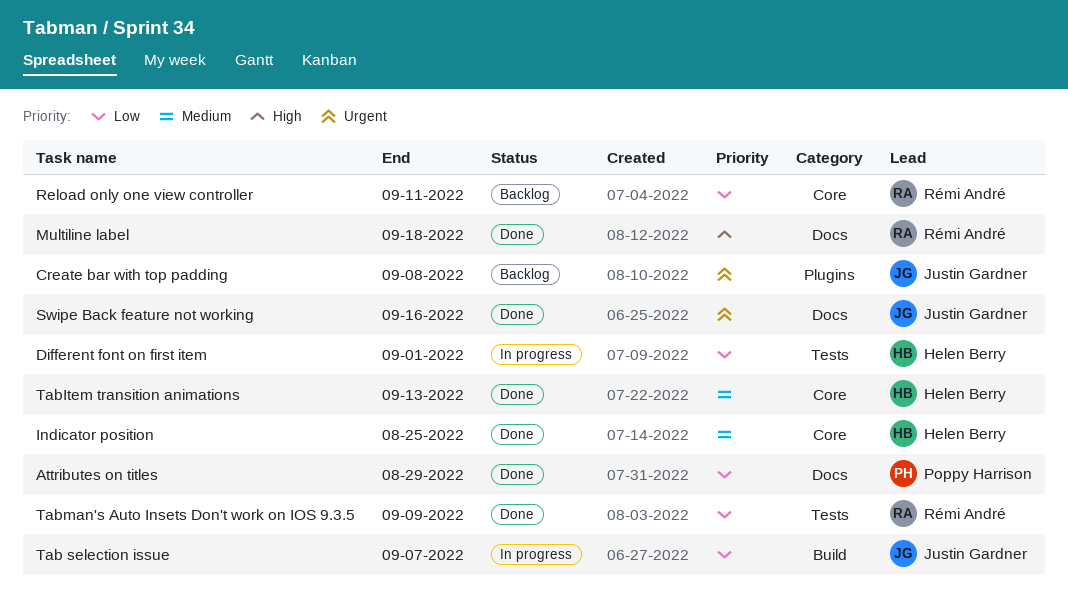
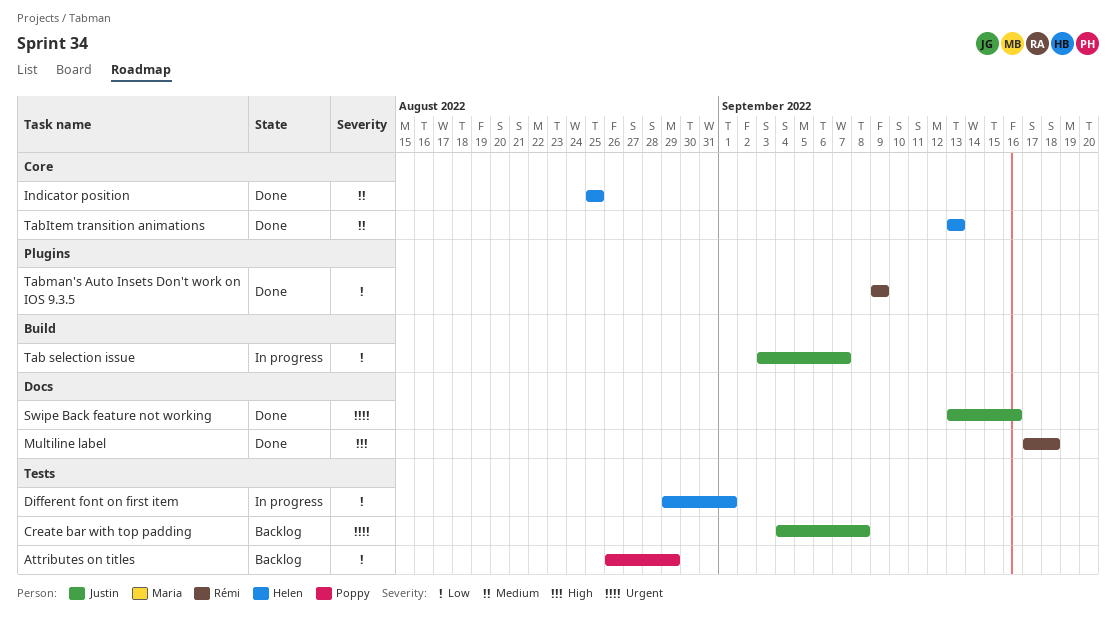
Attributes on titles, status: Done -> Backlog
Attributes on titles, label: Docs -> Tests
Create bar with top padding, label: Plugins -> Tests
Reload only one view controller: present -> none
Tabman's Auto Insets Don't work on IOS 9.3.5, label: Tests -> Plugins

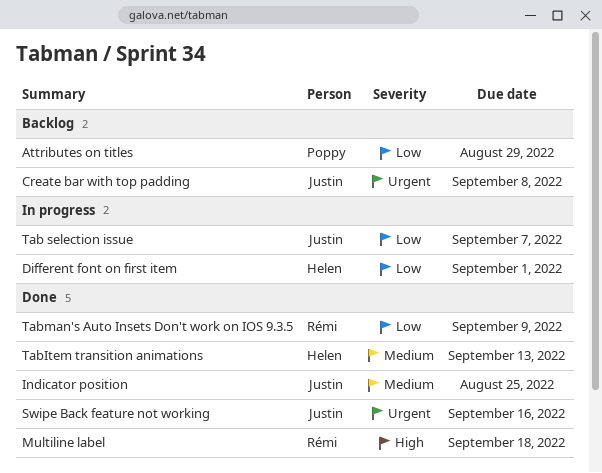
Indicator position, owner: Helen -> Justin

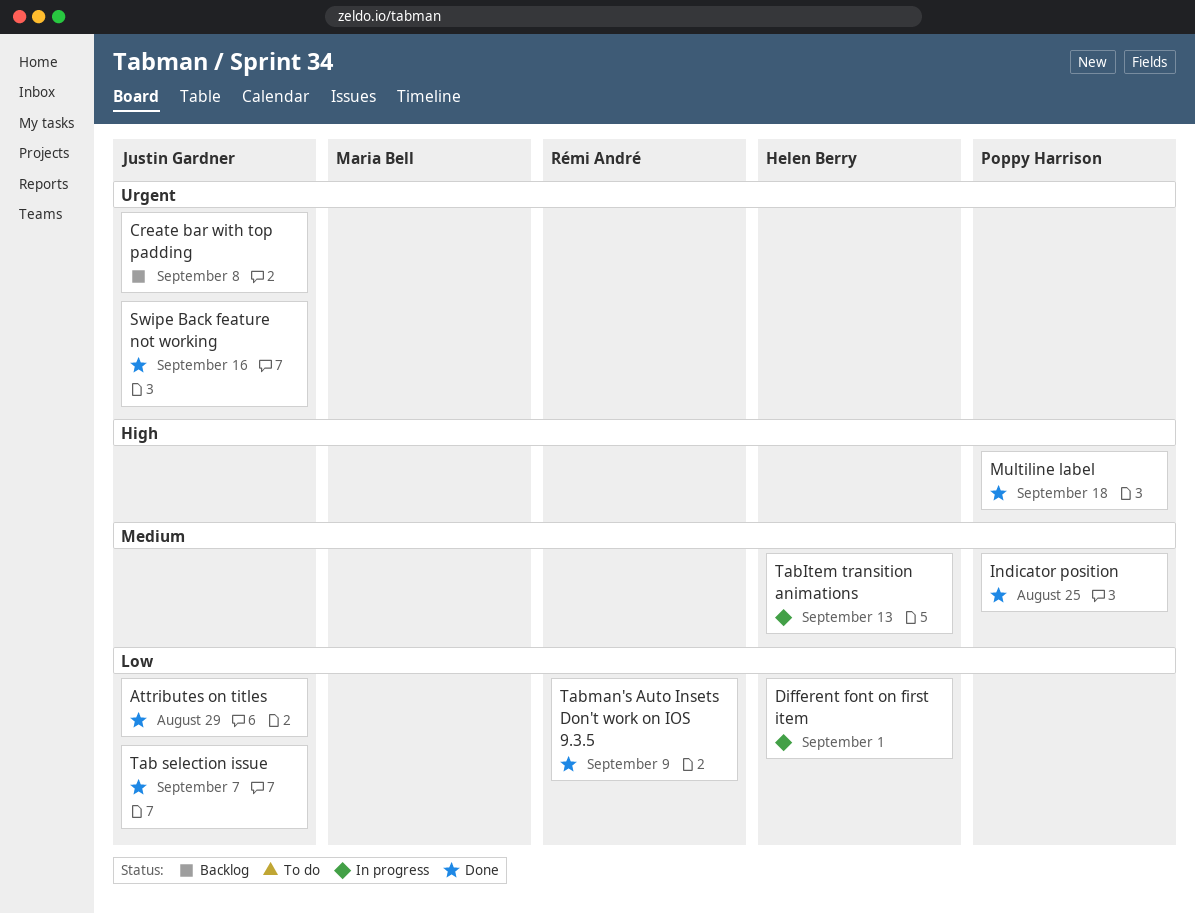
Attributes on titles, status: Backlog -> Done
Attributes on titles, owner: Poppy Harrison -> Justin Gardner
Indicator position, owner: Justin Gardner -> Poppy Harrison
Multiline label, owner: Rémi André -> Poppy Harrison
Tab selection issue, status: In progress -> Done
TabItem transition animations, status: Done -> In progress

